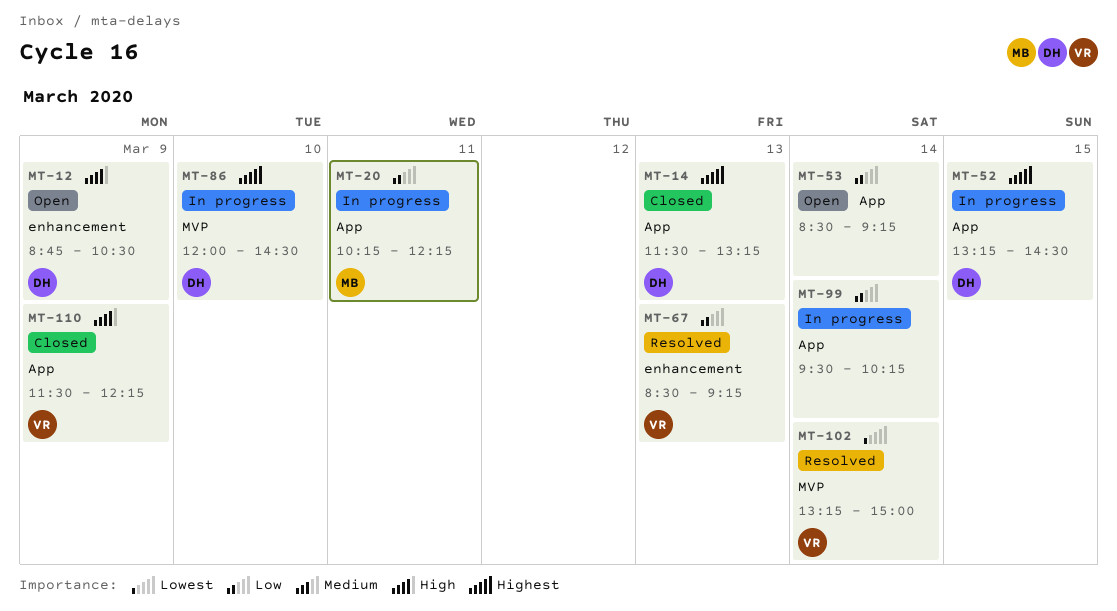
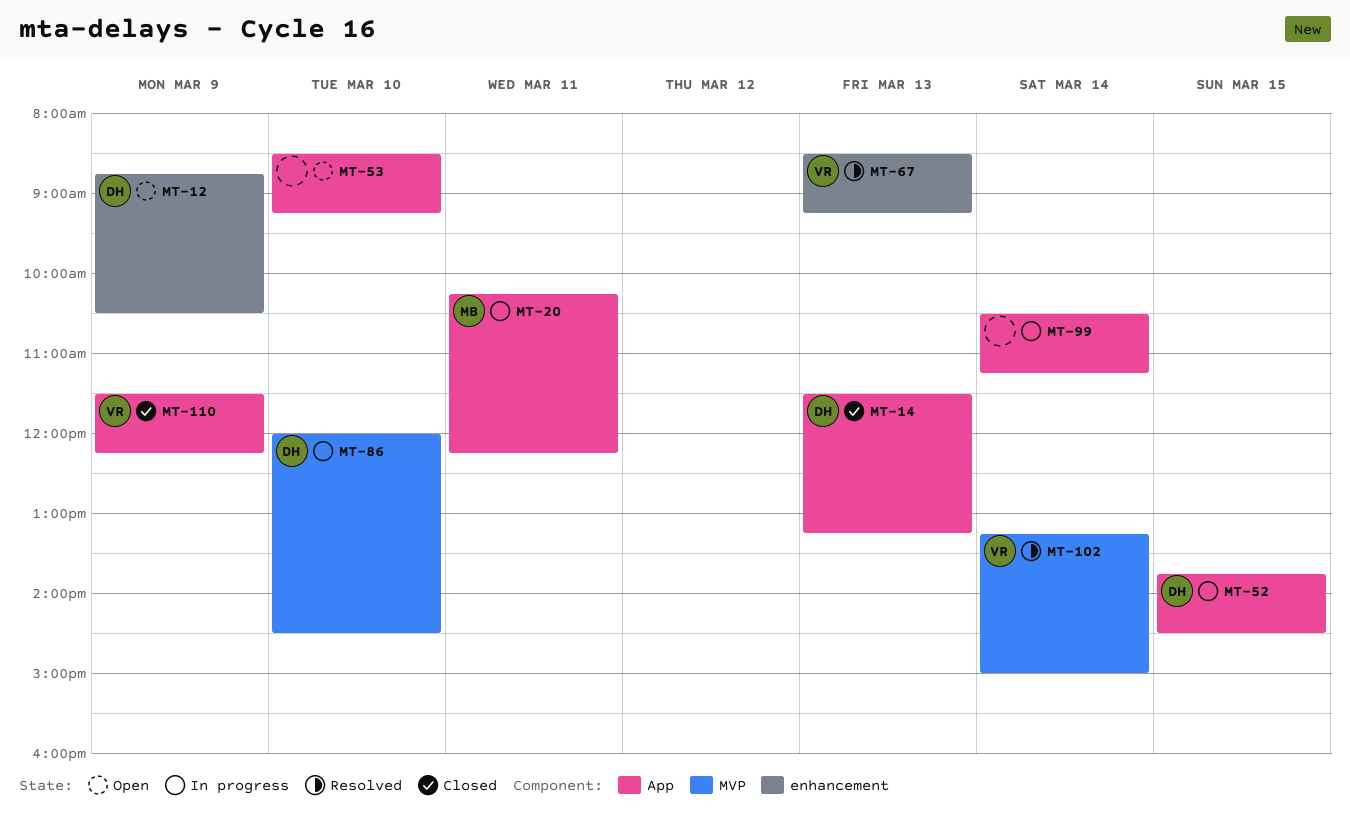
MT-52, begins: 13:15 -> 13:45
MT-53, day: Mar 14 -> Mar 10
MT-99, begins: 09:30 -> 10:30
MT-99, ends: 10:15 -> 11:15

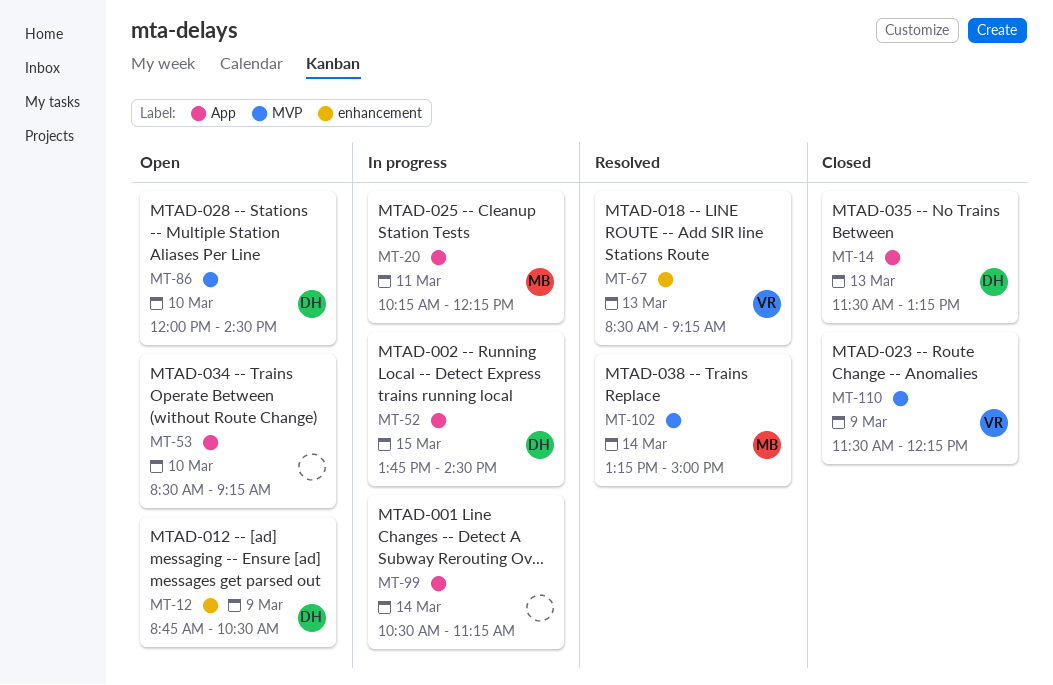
MT-86, status: In progress -> Open
MT-102, owner: VR -> MB
MT-110, label: App -> MVP

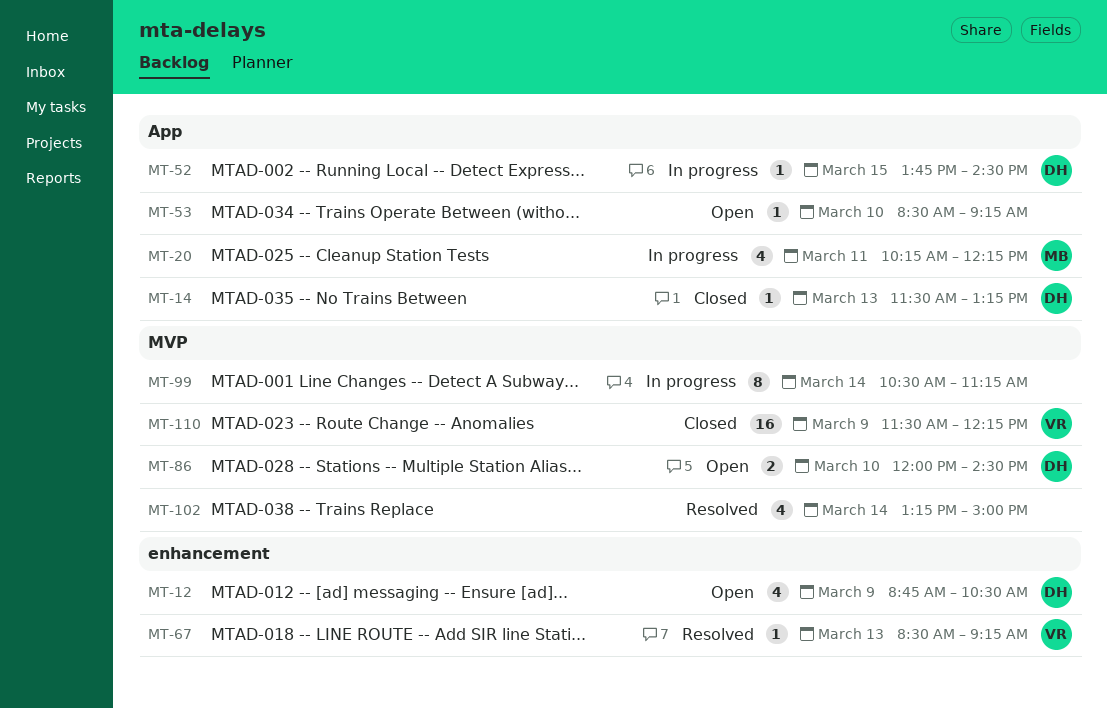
MT-99, label: App -> MVP
MT-102, owner: MB -> none

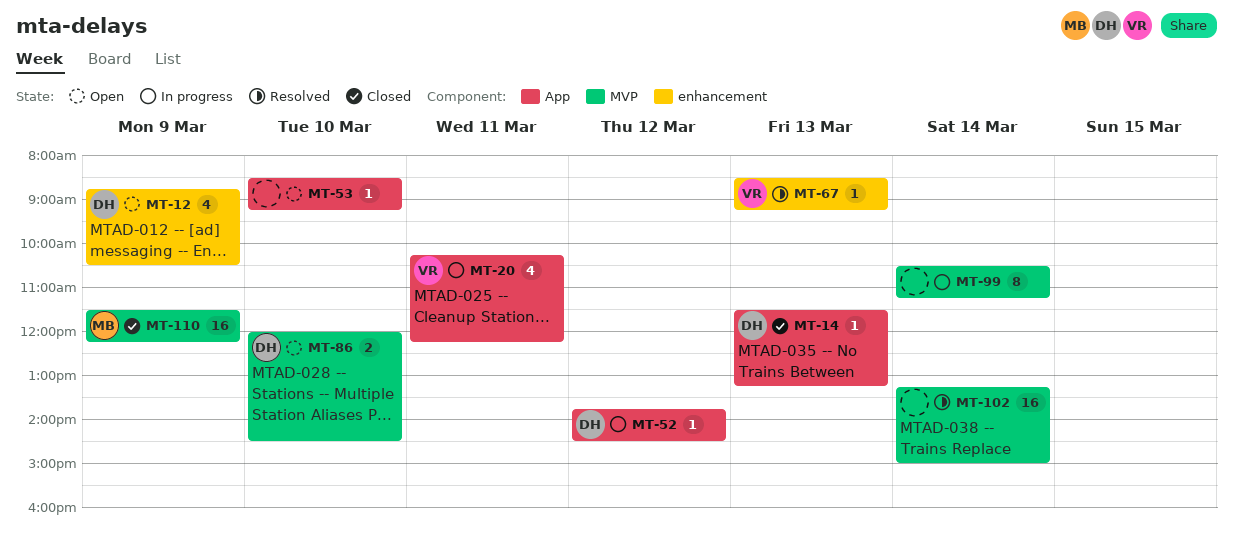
MT-20, owner: MB -> VR
MT-52, day: Mar 15 -> Mar 12
MT-102, estimate: 4 -> 16
MT-110, owner: VR -> MB

